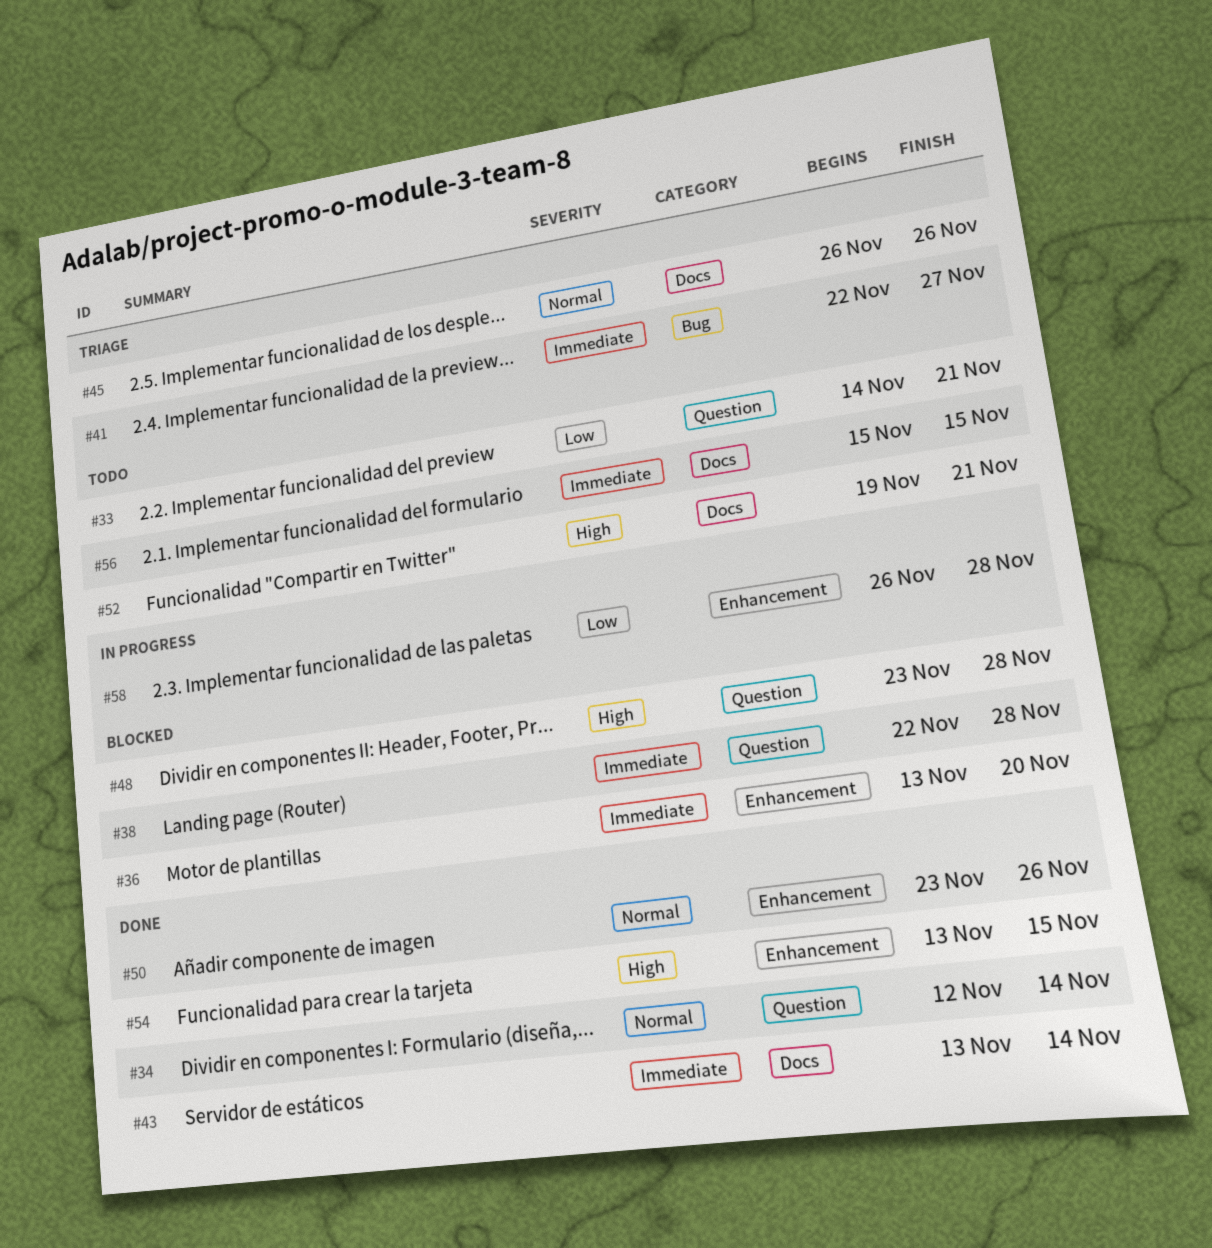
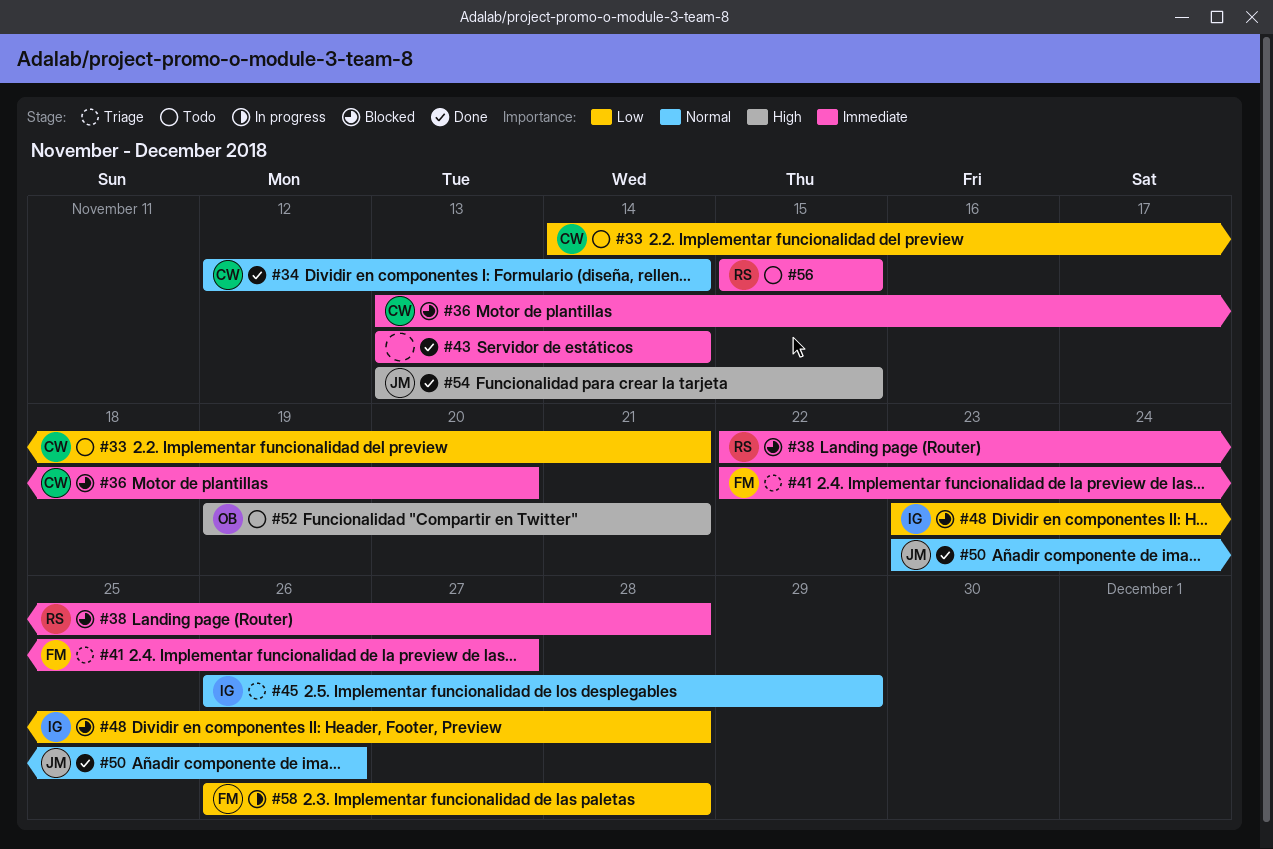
#45, due: Nov 26 -> Nov 29
#48, priority: High -> Low

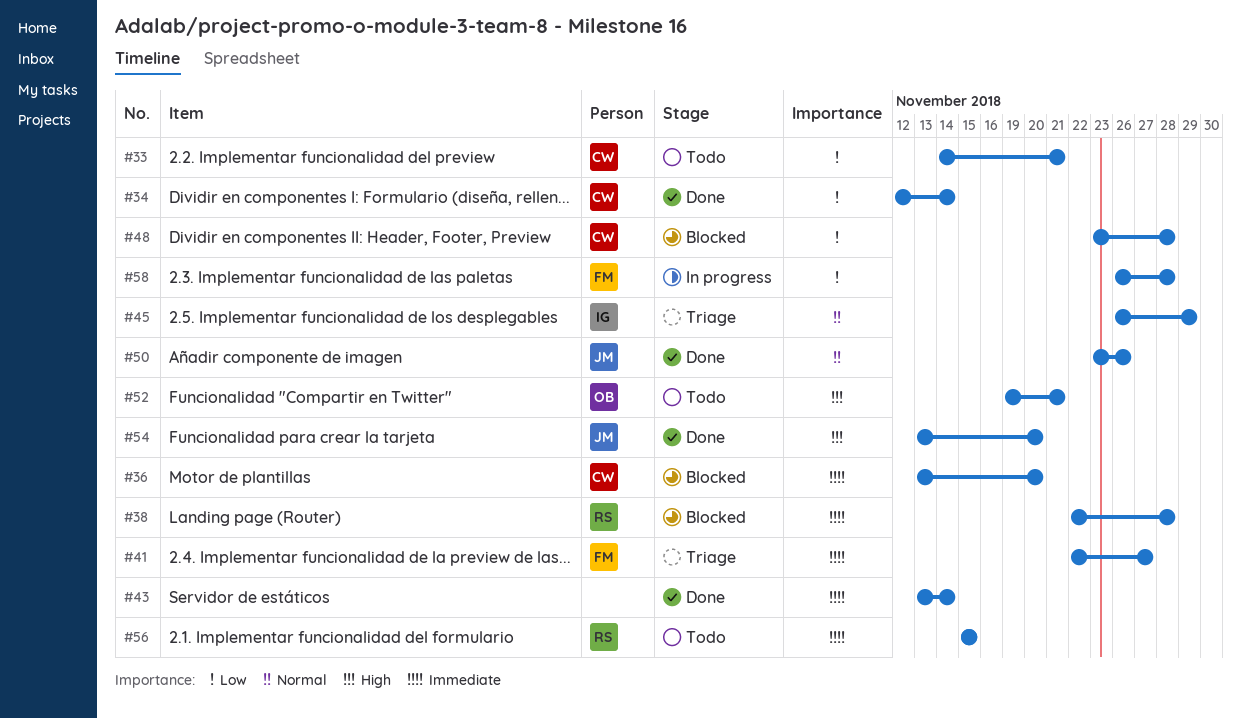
#34, priority: Normal -> Low
#48, owner: IG -> CW
#54, due: Nov 15 -> Nov 20

